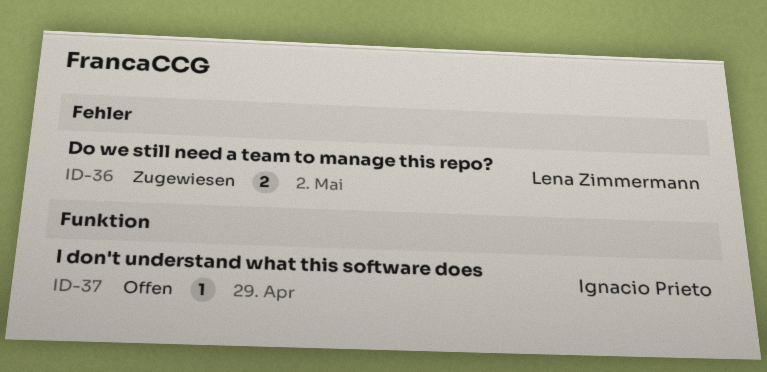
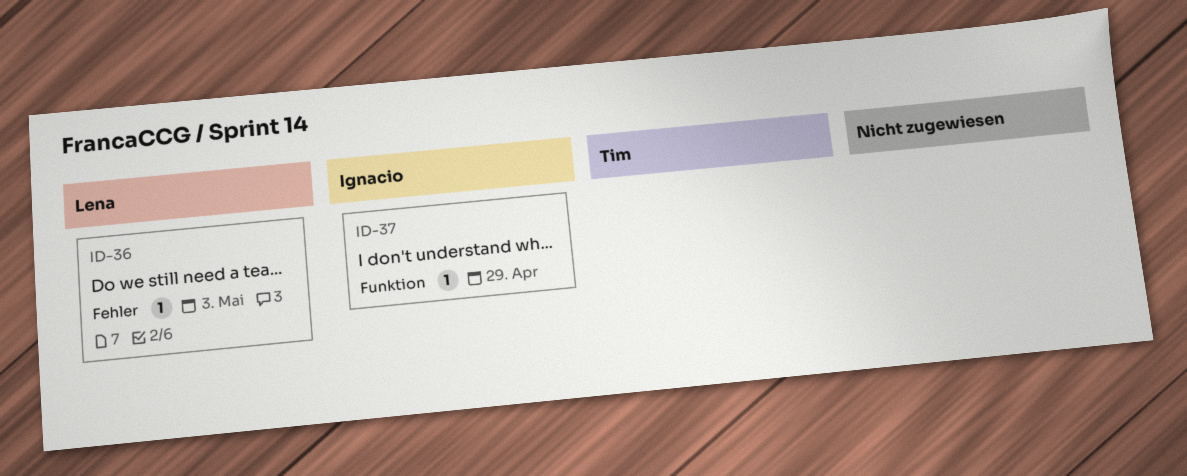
ID-36, estimate: 2 -> 1
ID-36, due: May 2 -> May 3

